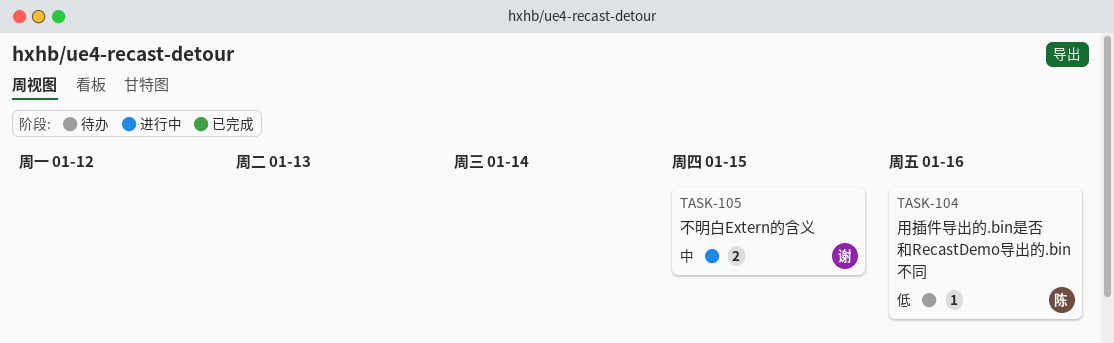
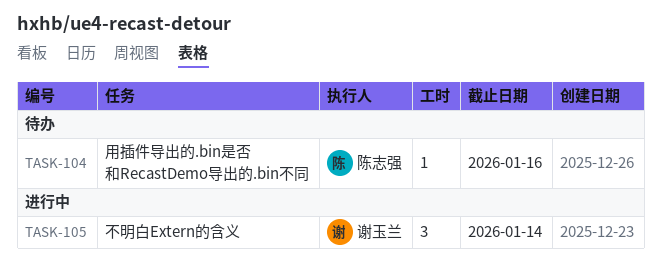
TASK-105, estimate: 2 -> 3
TASK-105, due: Jan 15 -> Jan 14

